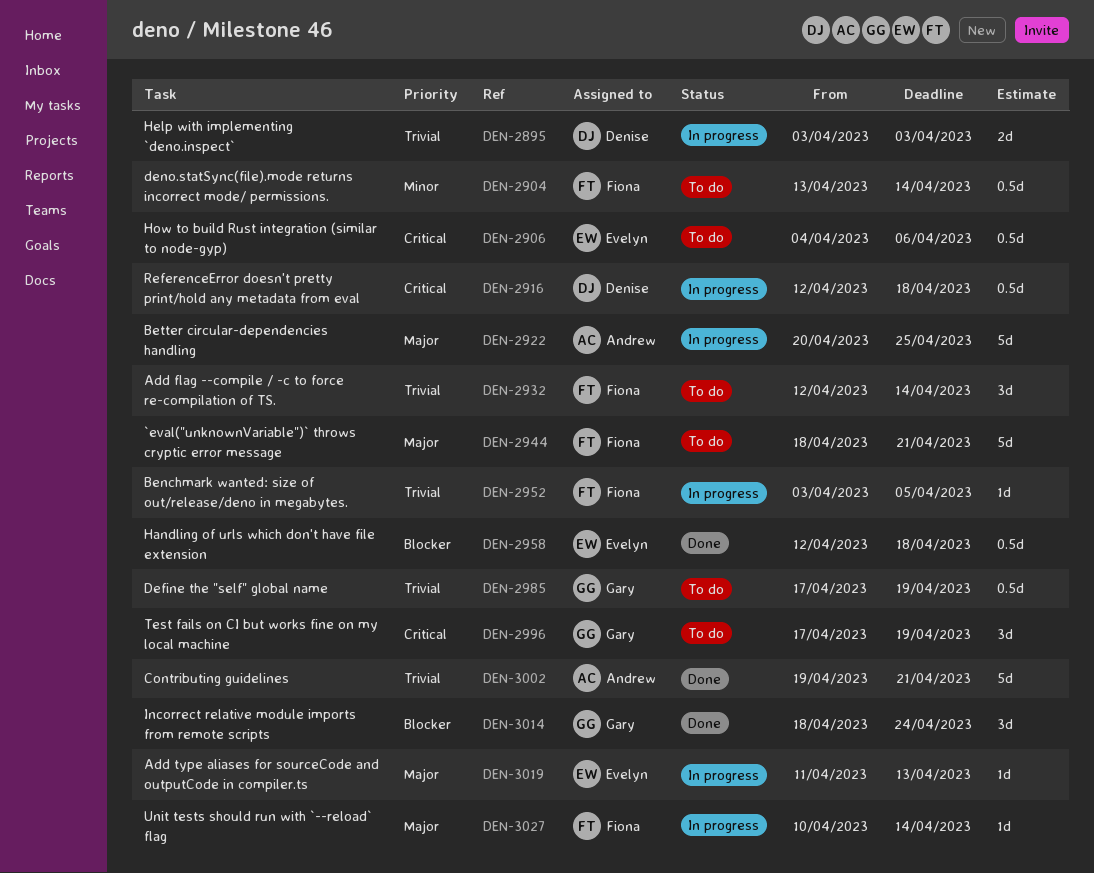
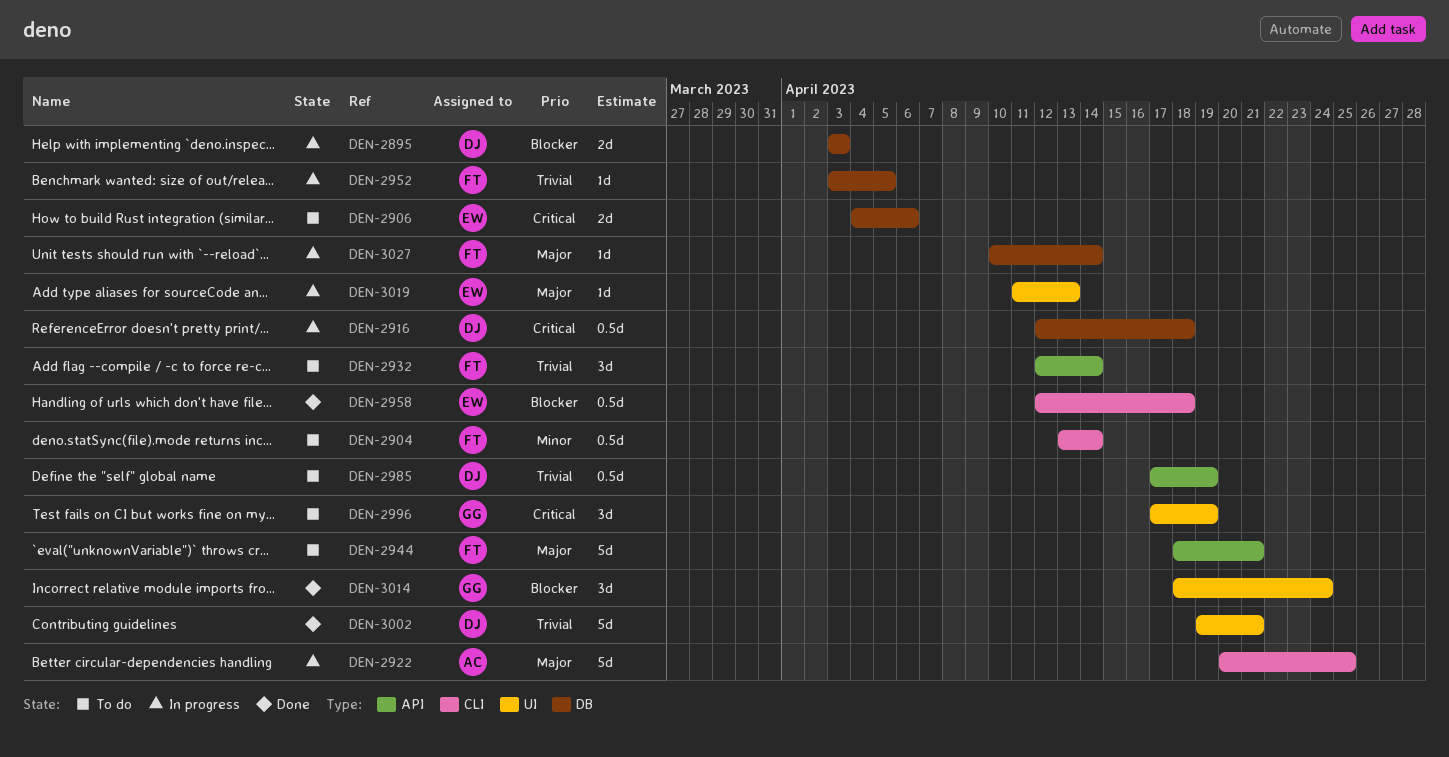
DEN-2895, priority: Trivial -> Blocker
DEN-2906, estimate: 0.5d -> 2d
DEN-2985, owner: Gary -> Denise
DEN-3002, owner: Andrew -> Denise

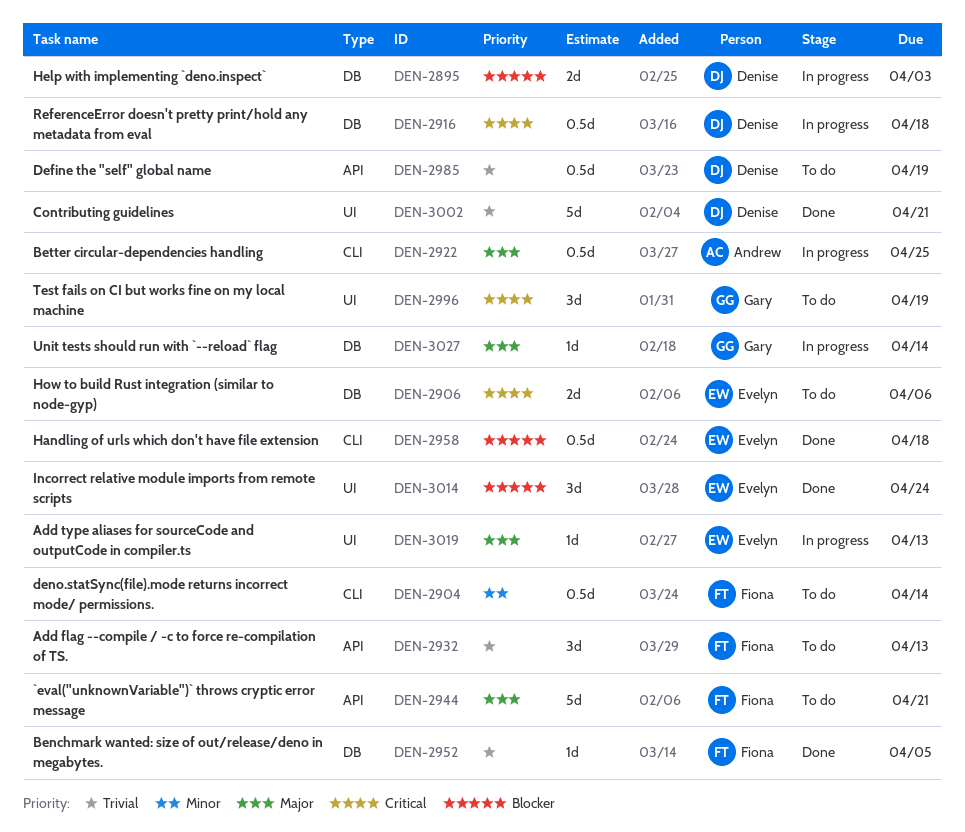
DEN-2922, estimate: 5d -> 0.5d
DEN-2932, due: Apr 14 -> Apr 13
DEN-2952, status: In progress -> Done
DEN-3014, owner: Gary -> Evelyn
DEN-3027, owner: Fiona -> Gary

